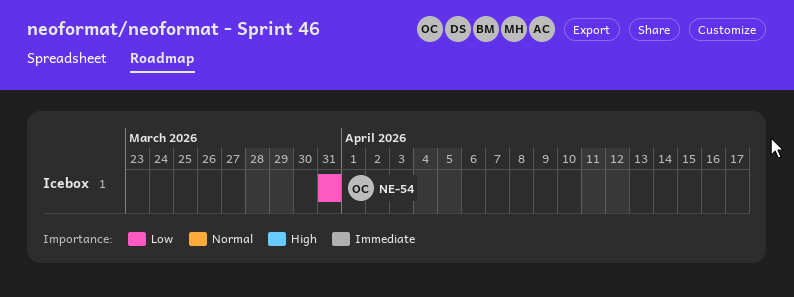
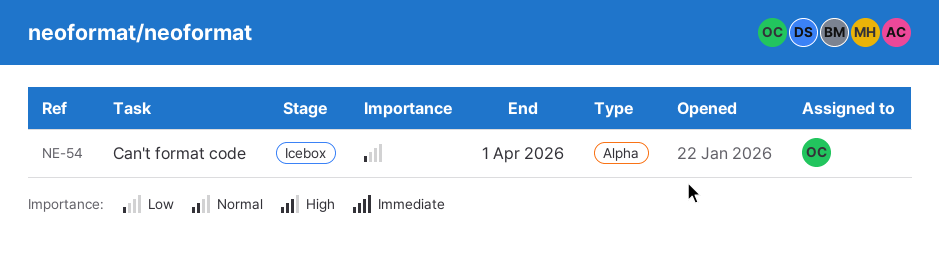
NE-54, due: Mar 31 -> Apr 1

